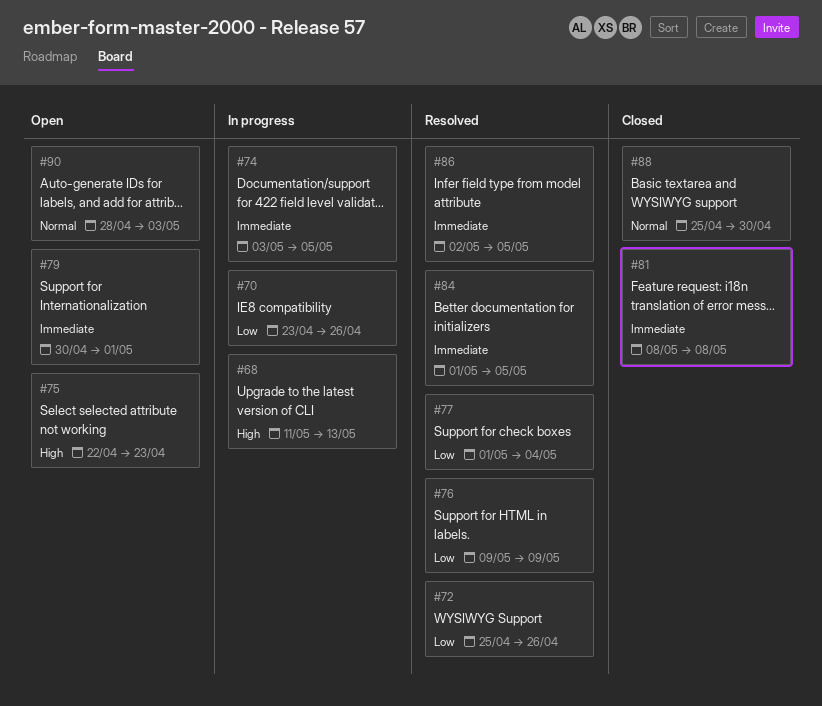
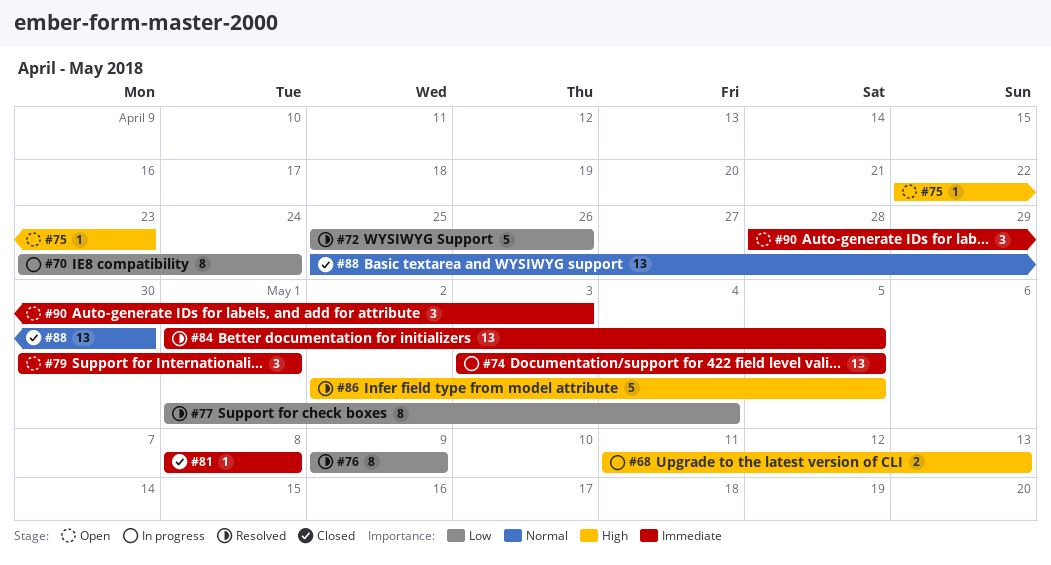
#70, due: Apr 26 -> Apr 24
#86, priority: Immediate -> High
#90, priority: Normal -> Immediate

